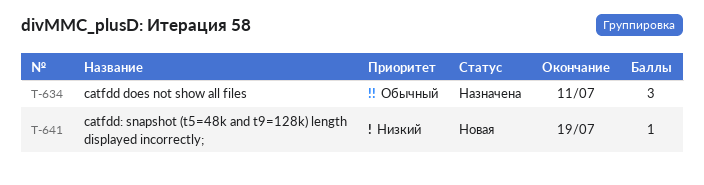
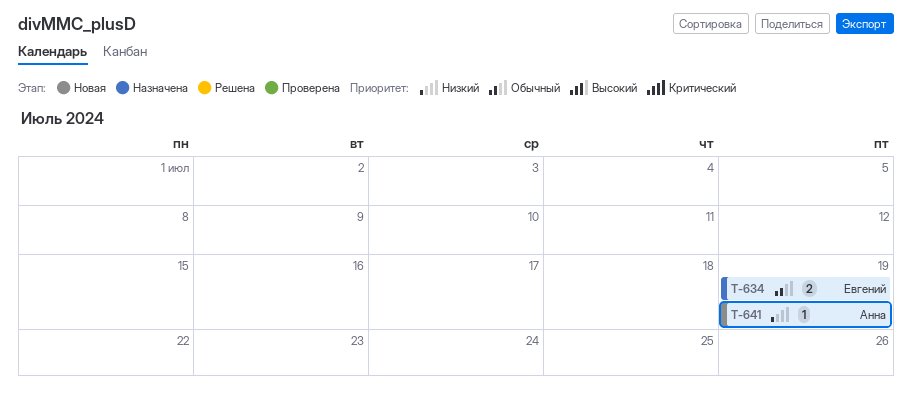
T-634, estimate: 3 -> 2
T-634, due: Jul 11 -> Jul 19

